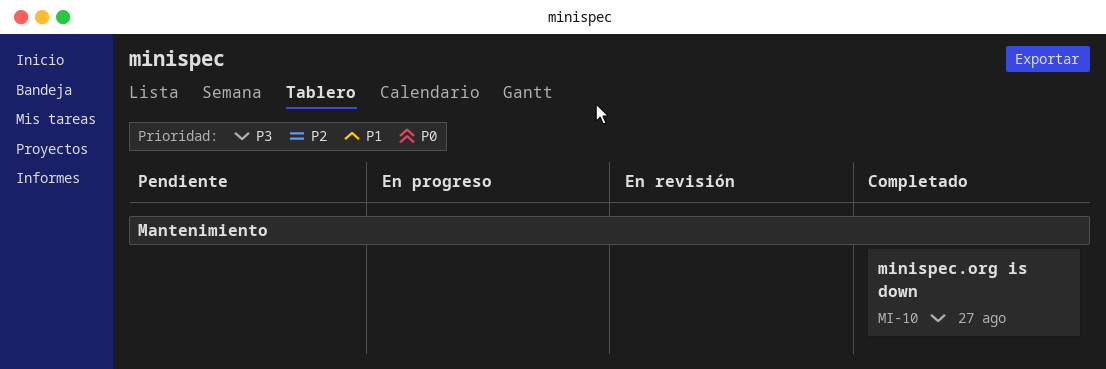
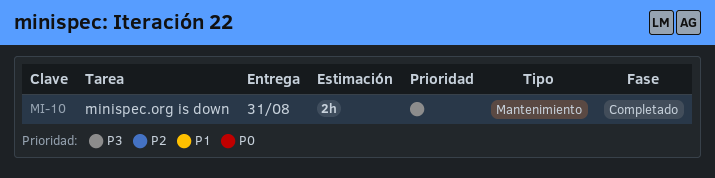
MI-10, due: Aug 27 -> Aug 31

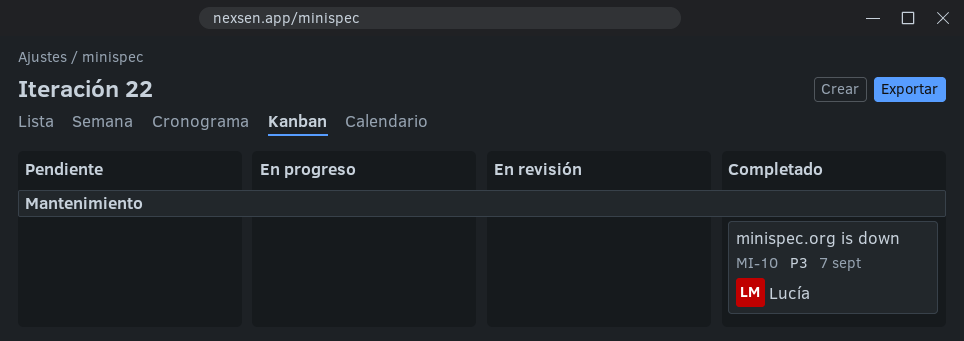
MI-10, due: Aug 31 -> Sep 7

